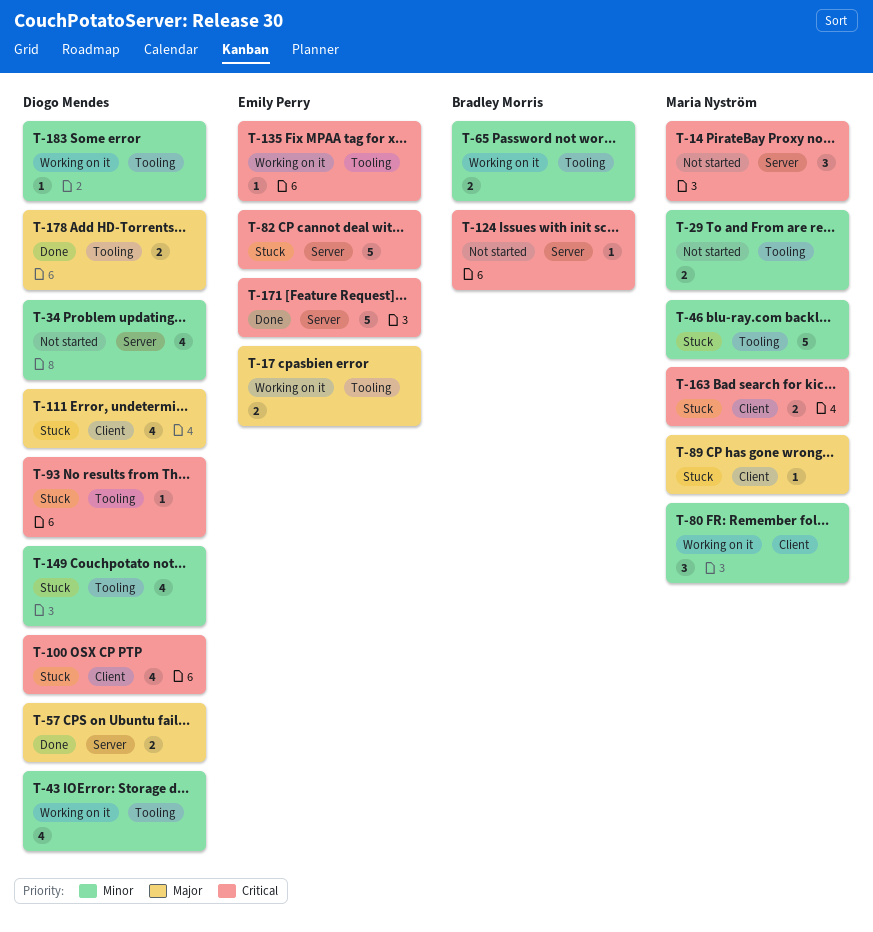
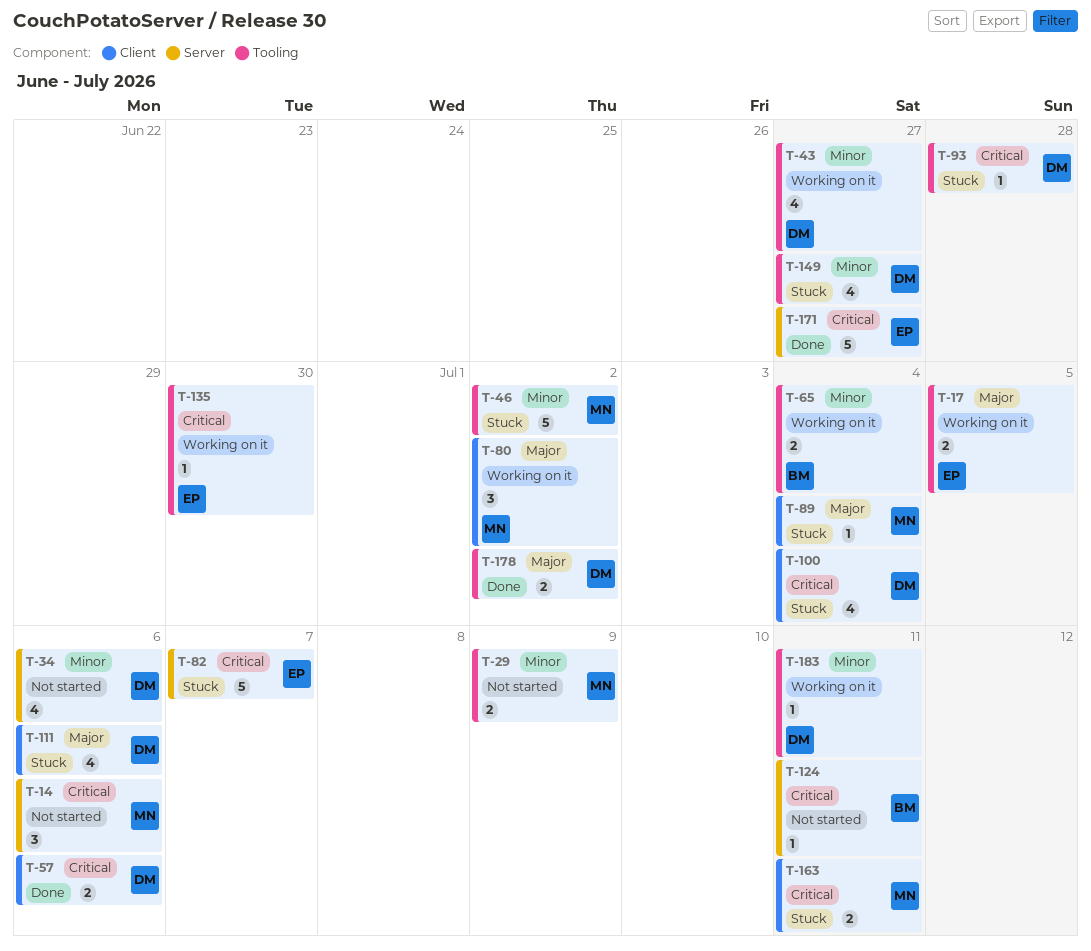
T-57, priority: Major -> Critical
T-57, label: Server -> Client
T-80, priority: Minor -> Major

